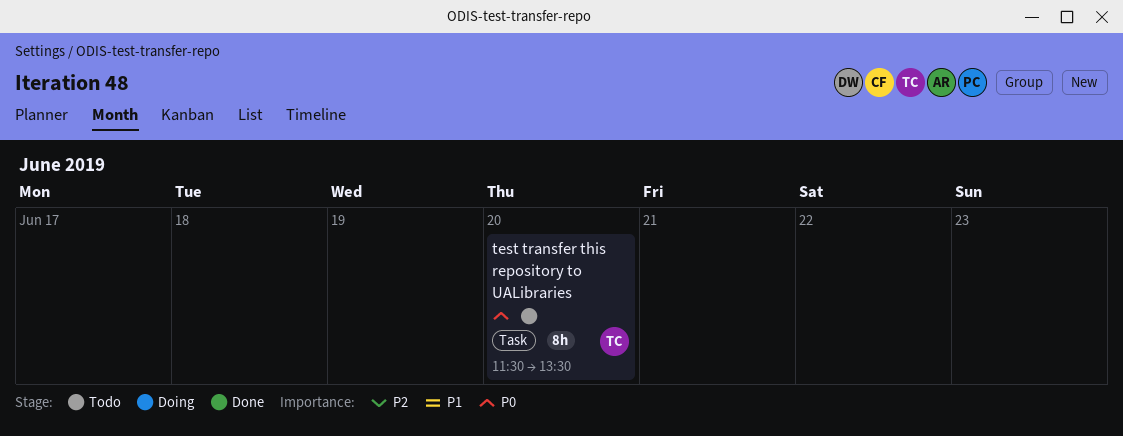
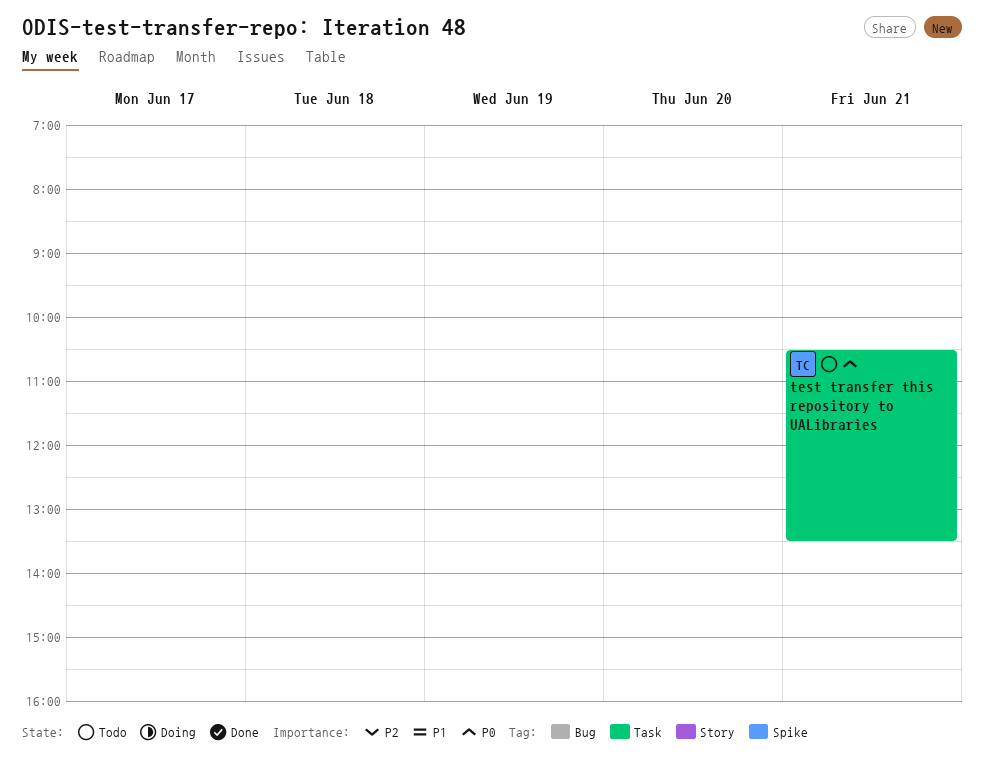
test transfer this repository to UALibraries, day: Jun 20 -> Jun 21
test transfer this repository to UALibraries, begins: 11:30 -> 10:30

